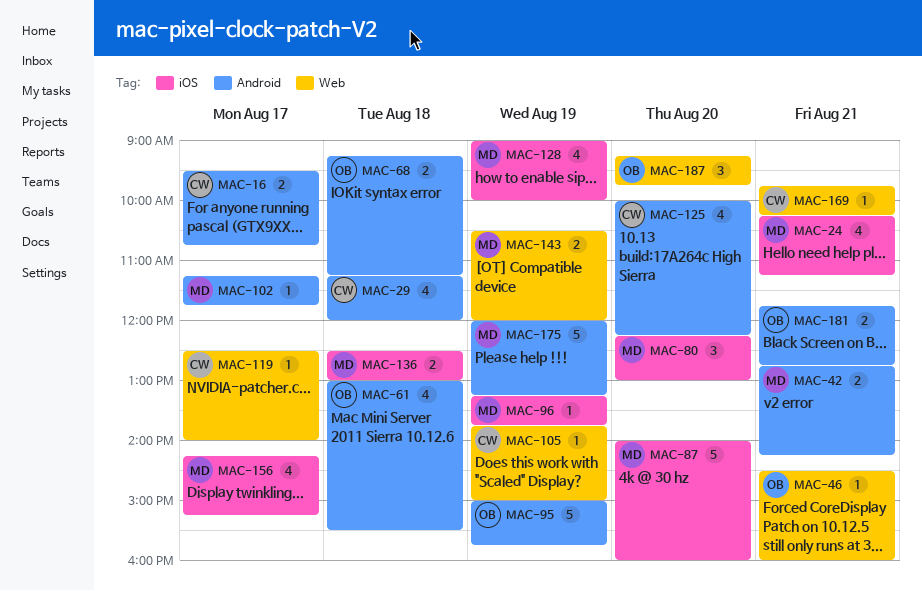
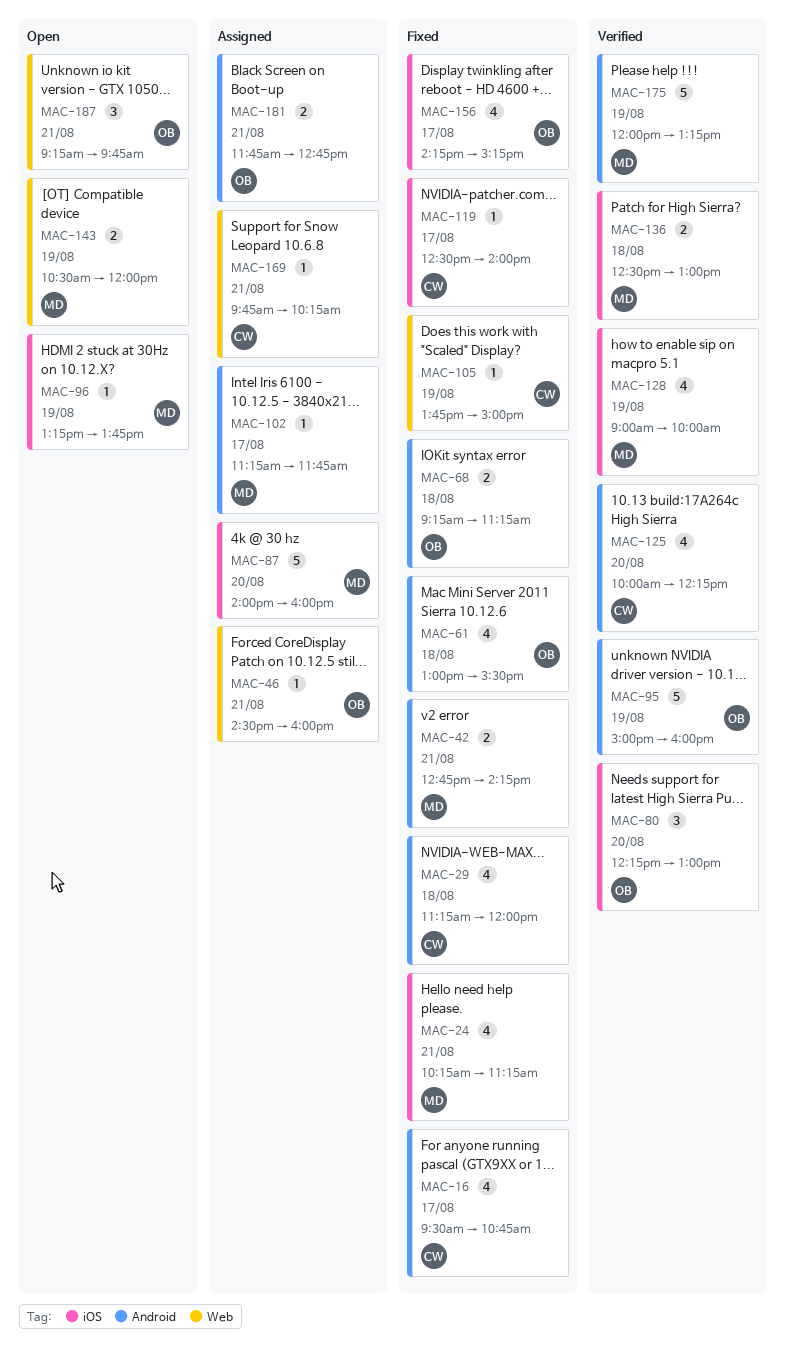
MAC-16, estimate: 2 -> 4
MAC-80, owner: MD -> OB
MAC-95, ends: 15:45 -> 16:00
MAC-119, label: Web -> iOS
MAC-156, owner: MD -> OB
MAC-187, day: Aug 20 -> Aug 21

